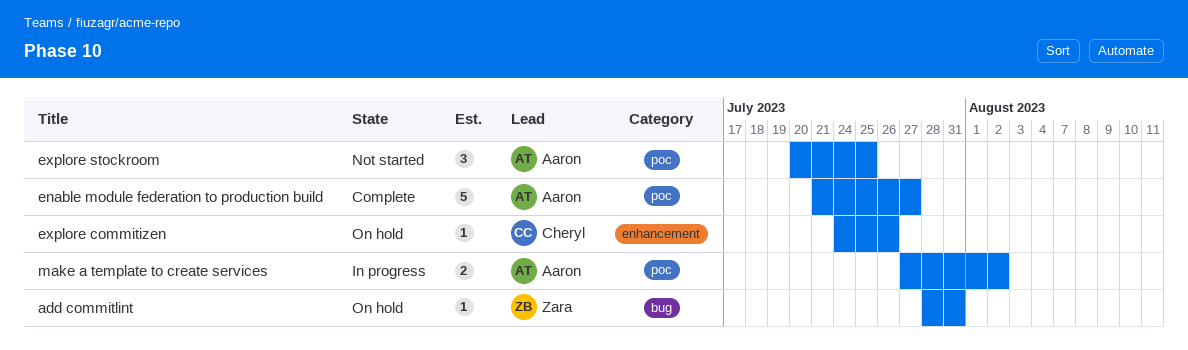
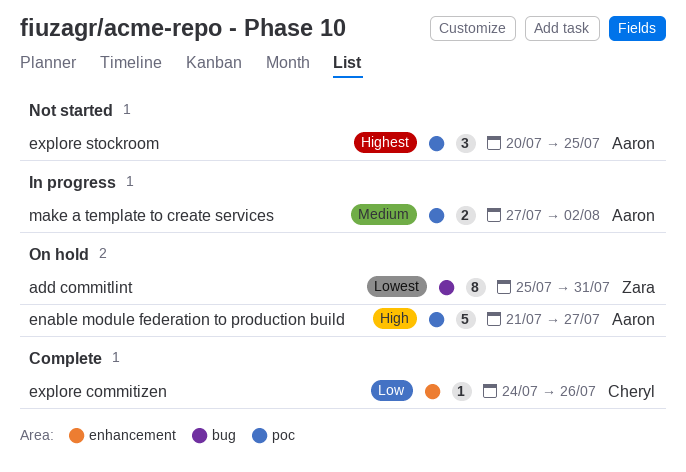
add commitlint, estimate: 1 -> 8
add commitlint, start: Jul 28 -> Jul 25
enable module federation to production build, status: Complete -> On hold
explore commitizen, status: On hold -> Complete

